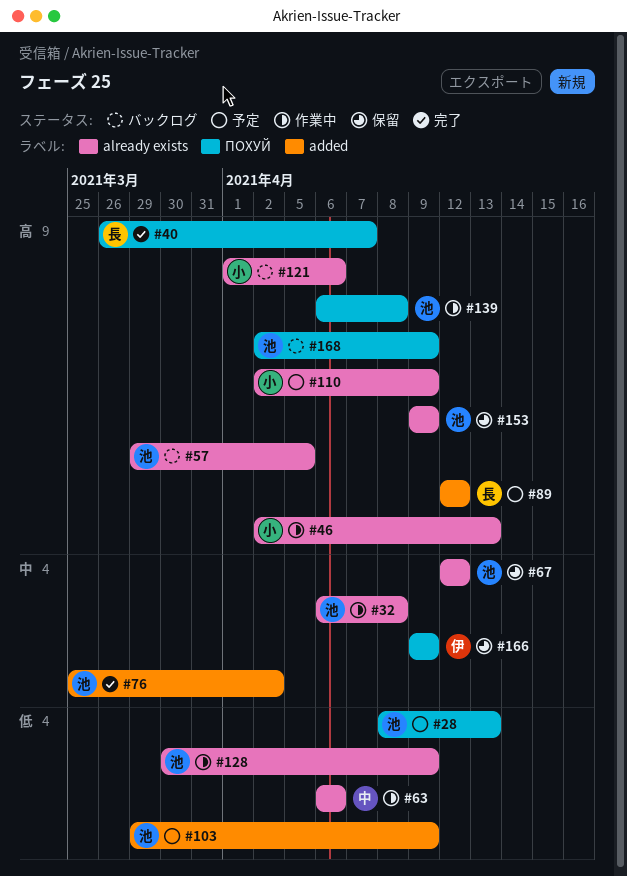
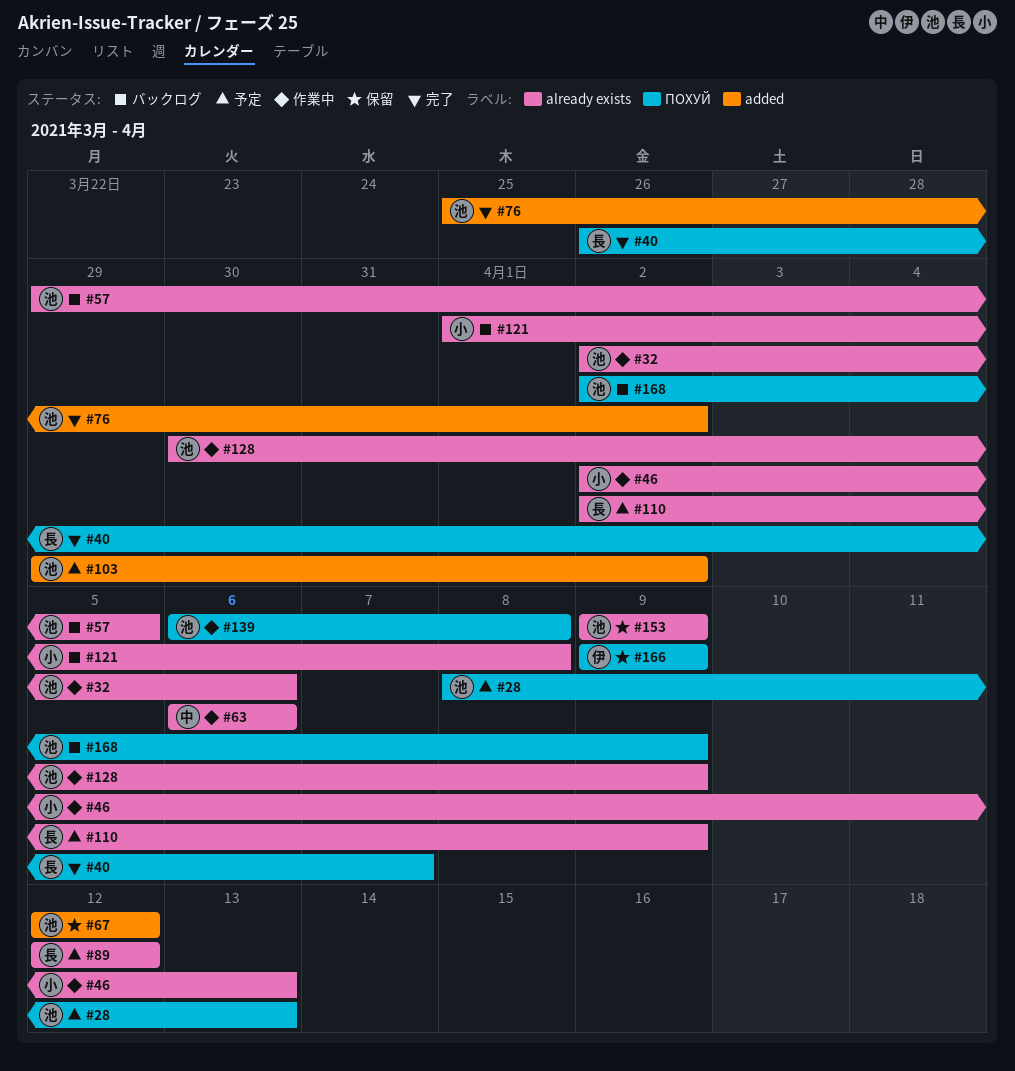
#32, start: Apr 6 -> Apr 2
#32, due: Apr 8 -> Apr 6
#67, label: already exists -> added
#89, label: added -> already exists
#103, due: Apr 9 -> Apr 2
#110, owner: 小 -> 長
#121, due: Apr 6 -> Apr 8

